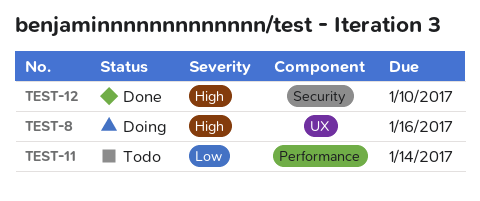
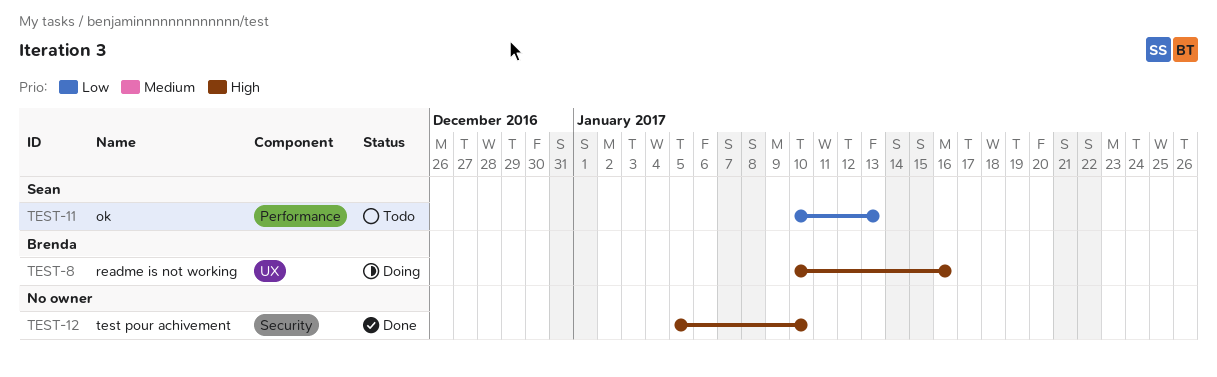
TEST-11, due: Jan 14 -> Jan 13

